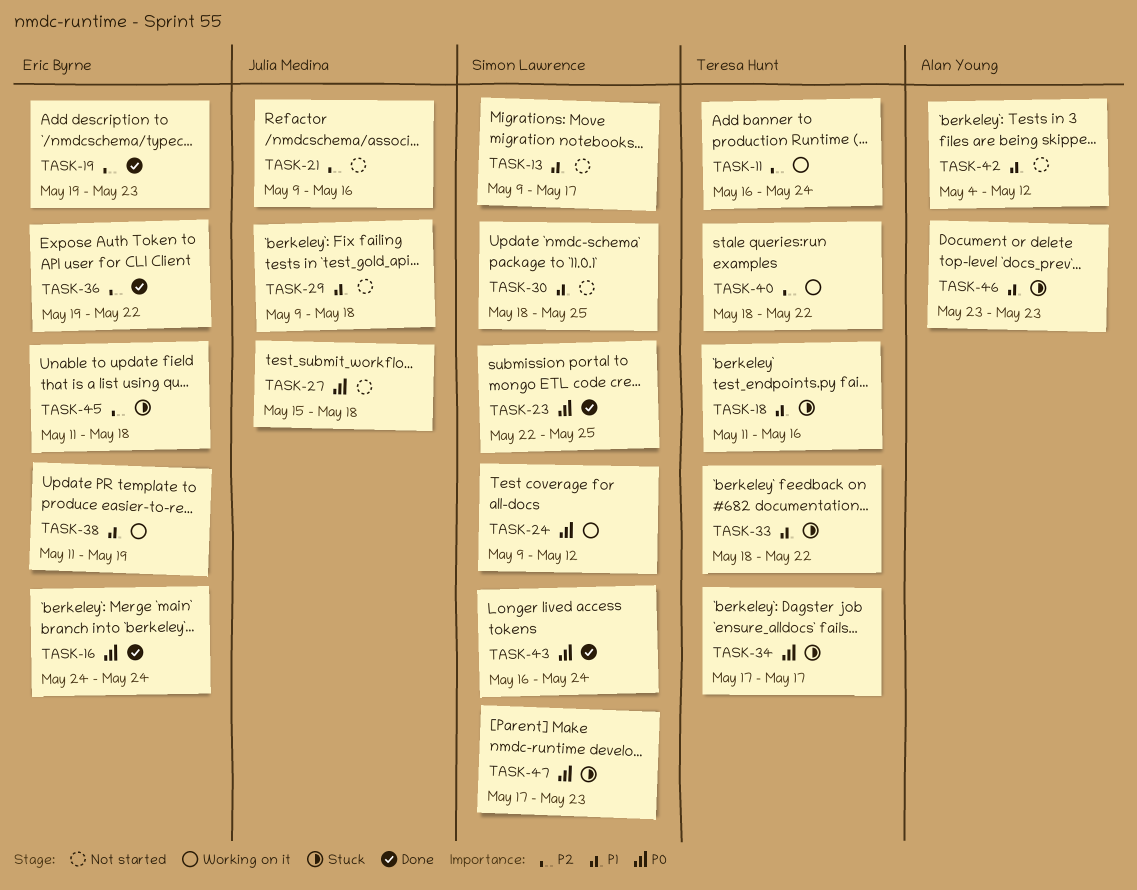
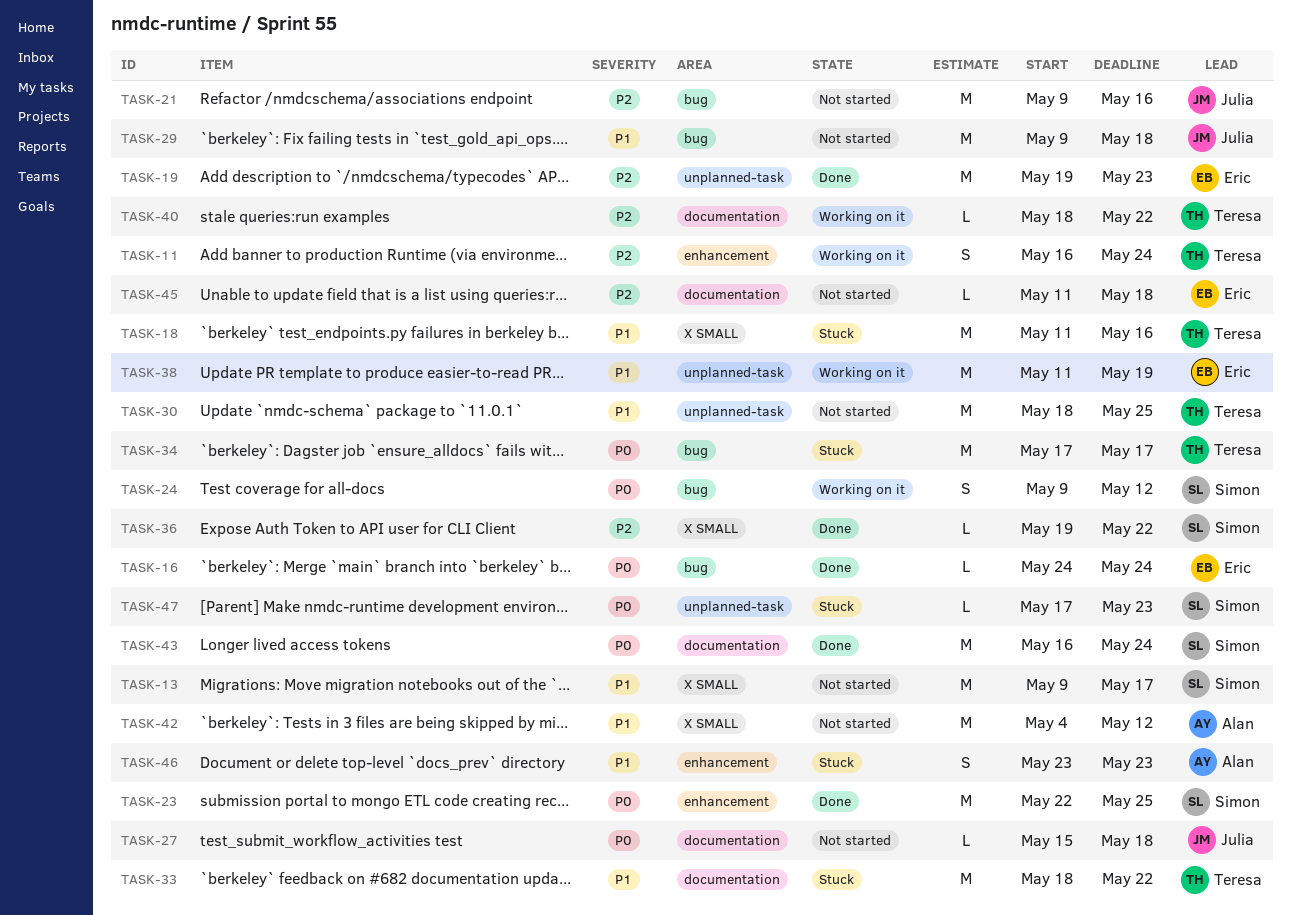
TASK-30, owner: Simon Lawrence -> Teresa Hunt
TASK-36, owner: Eric Byrne -> Simon Lawrence
TASK-45, status: Stuck -> Not started

